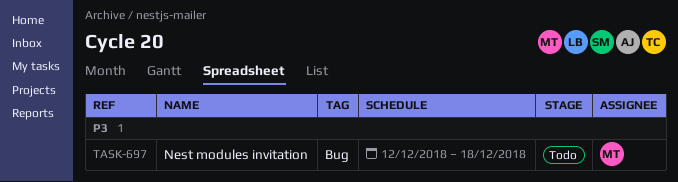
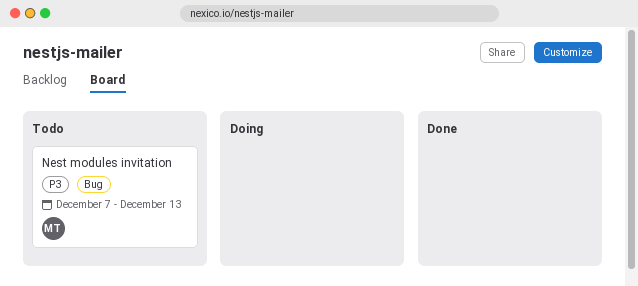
Nest modules invitation, start: Dec 12 -> Dec 7
Nest modules invitation, due: Dec 18 -> Dec 13

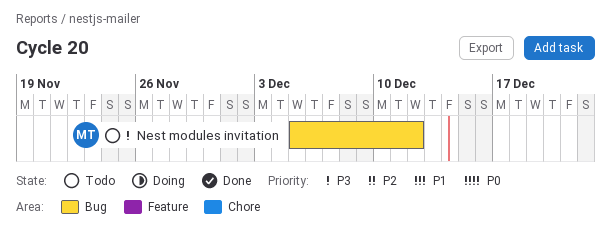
Nest modules invitation, start: Dec 7 -> Dec 5
Nest modules invitation, due: Dec 13 -> Dec 12

